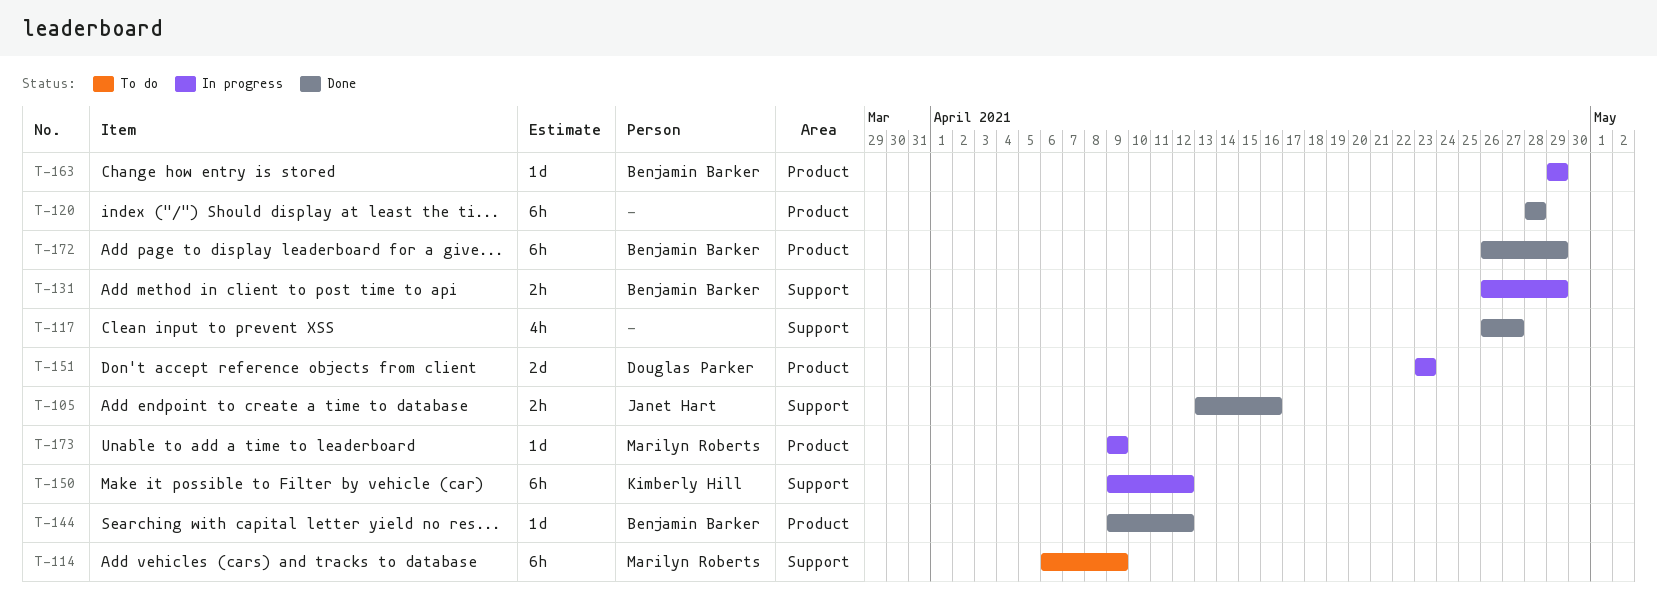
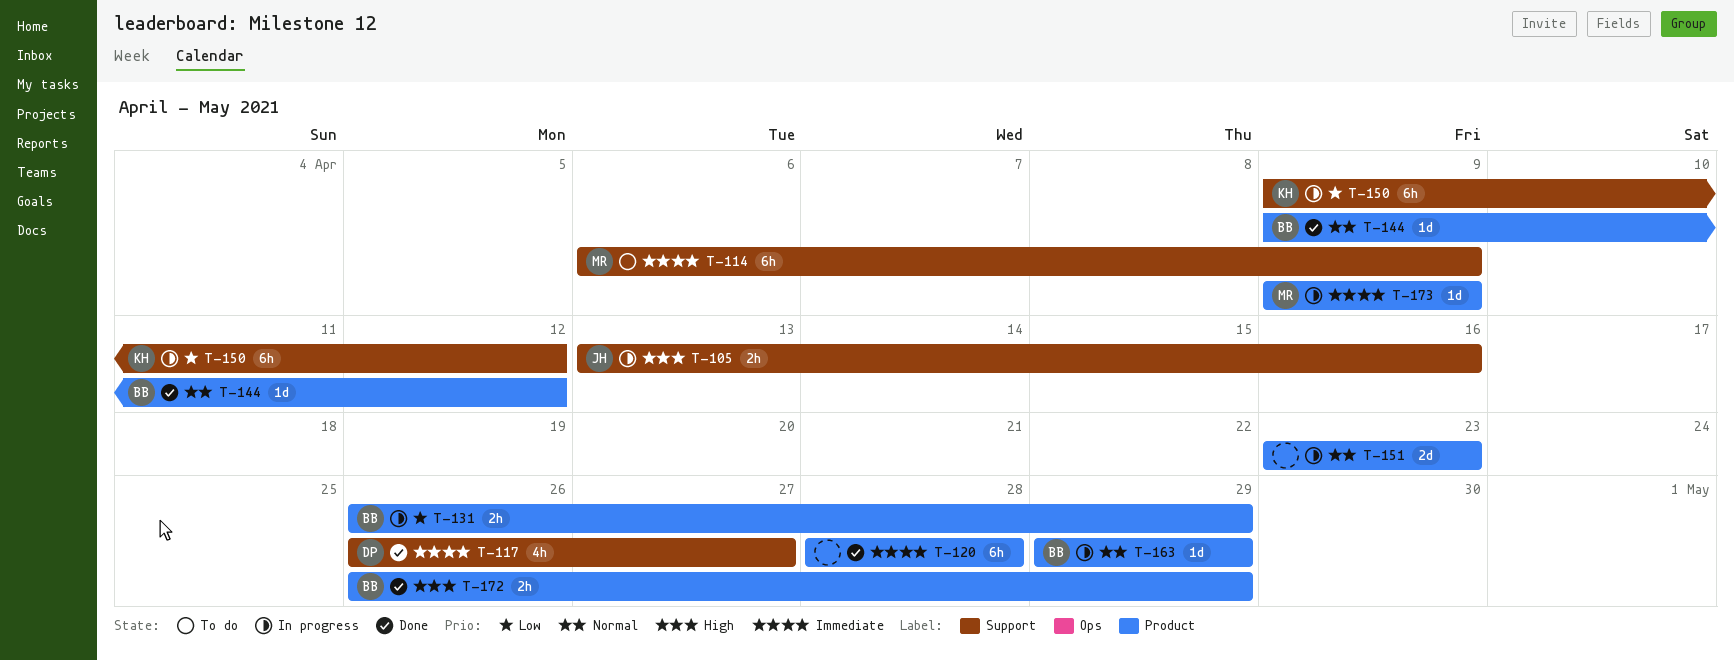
T-105, status: Done -> In progress
T-117, owner: none -> Douglas Parker
T-131, label: Support -> Product
T-151, owner: Douglas Parker -> none
T-172, estimate: 6h -> 2h

